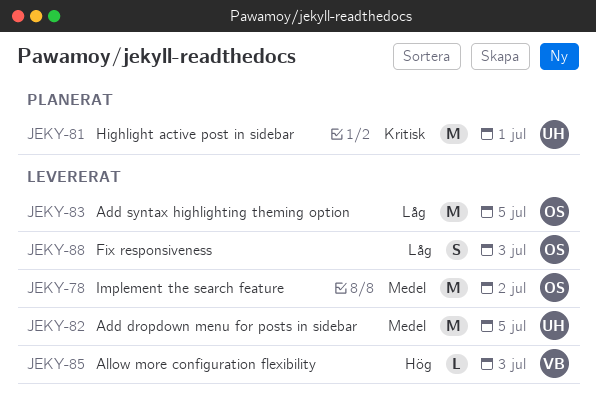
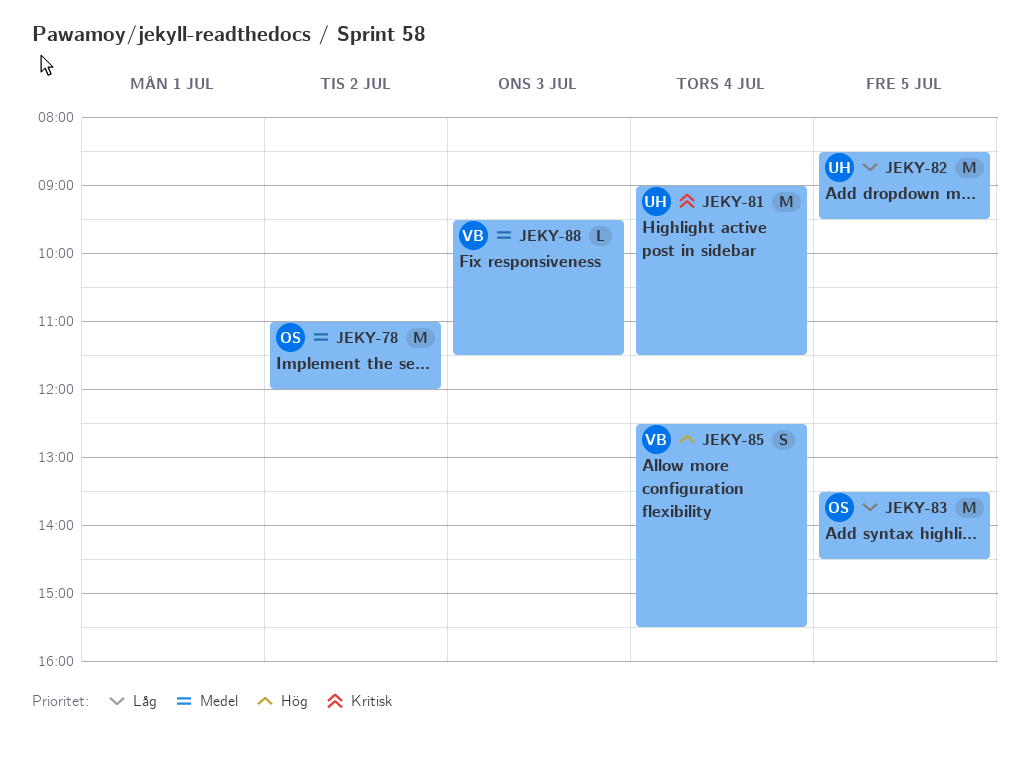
JEKY-81, day: Jul 1 -> Jul 4
JEKY-82, priority: Medel -> Låg
JEKY-85, estimate: L -> S
JEKY-85, day: Jul 3 -> Jul 4
JEKY-88, owner: OS -> VB
JEKY-88, priority: Låg -> Medel
JEKY-88, estimate: S -> L

